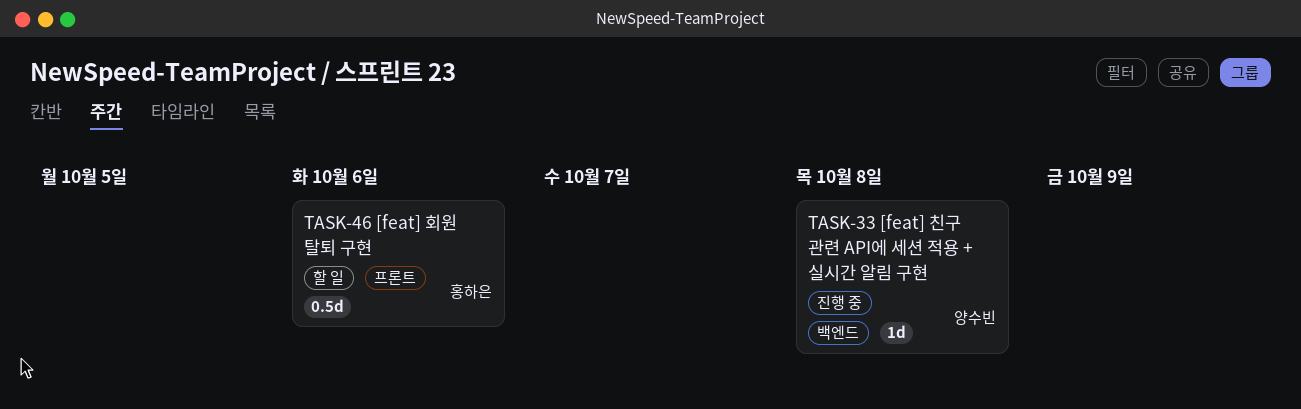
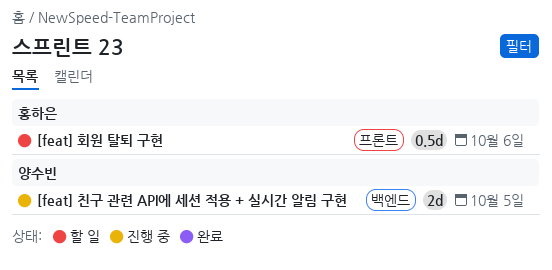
[feat] 친구 관련 API에 세션 적용 + 실시간 알림 구현, estimate: 1d -> 2d
[feat] 친구 관련 API에 세션 적용 + 실시간 알림 구현, due: Oct 8 -> Oct 5

